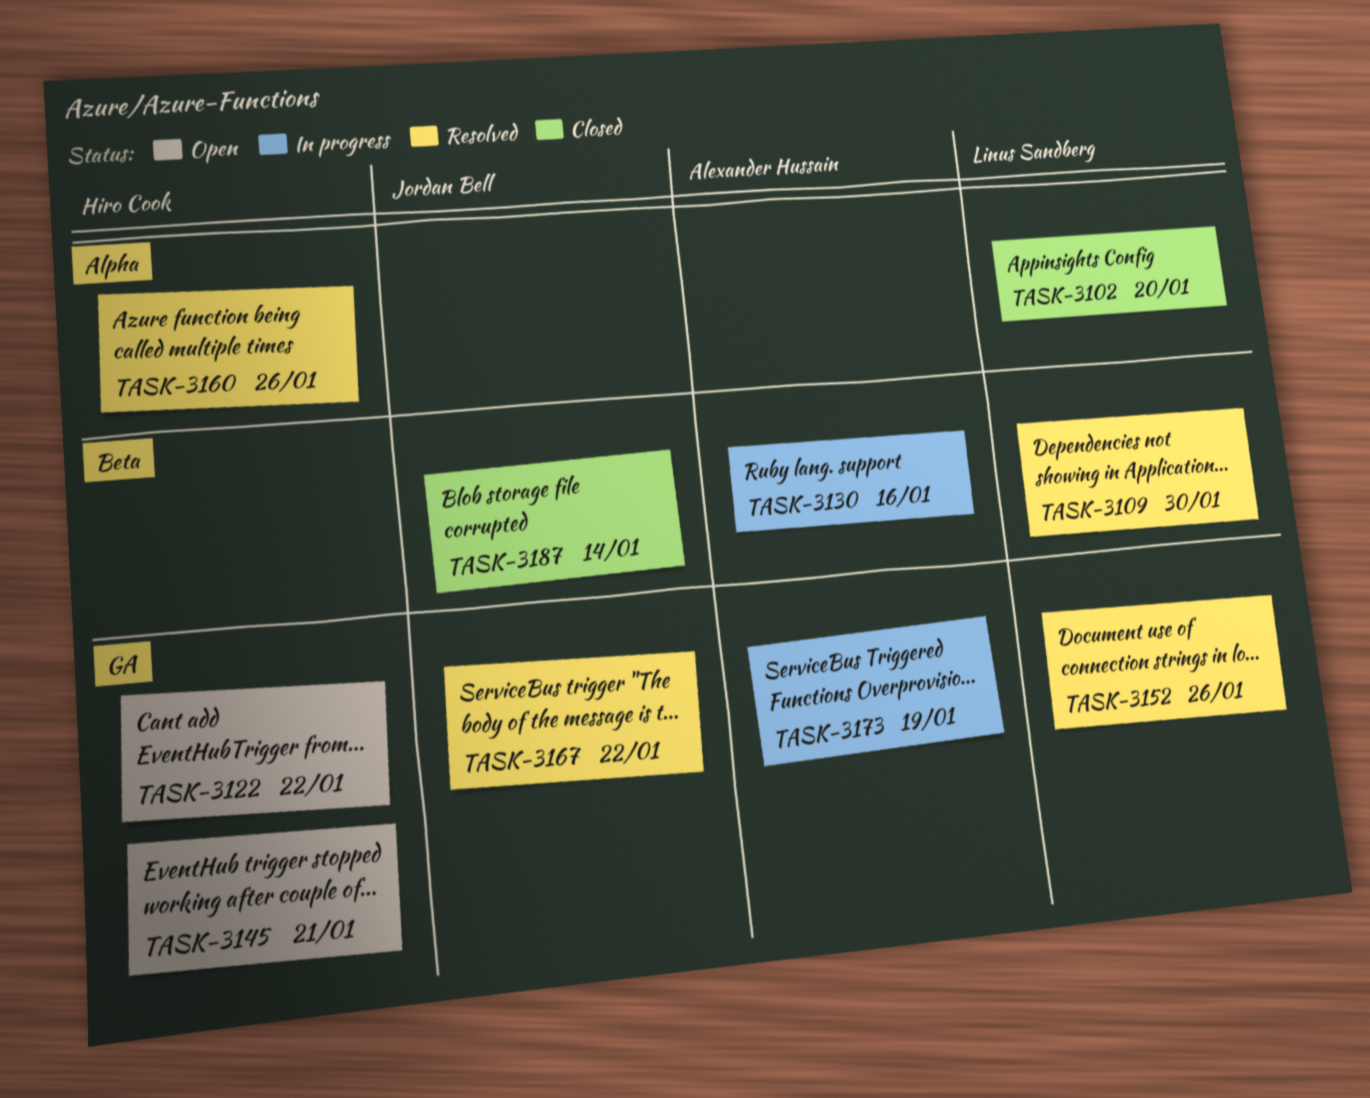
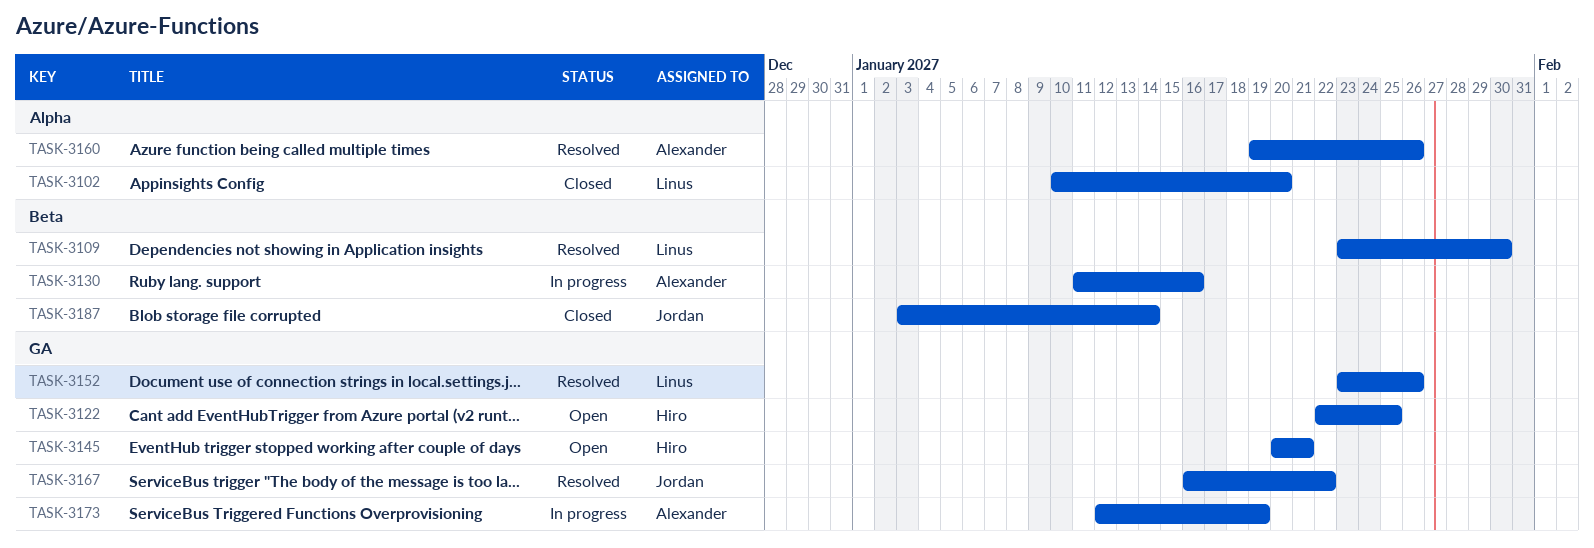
TASK-3122, due: Jan 22 -> Jan 25
TASK-3160, owner: Hiro Cook -> Alexander Hussain

